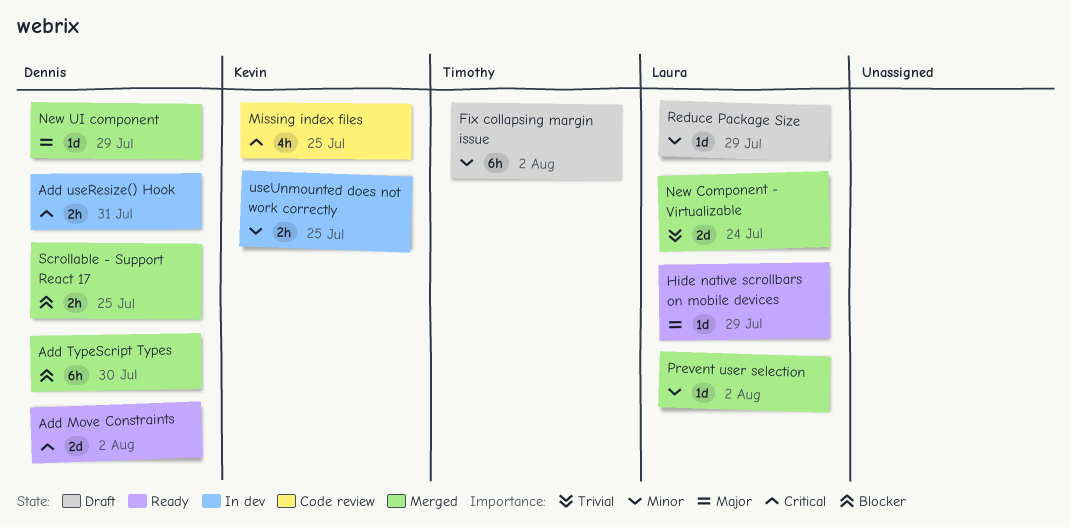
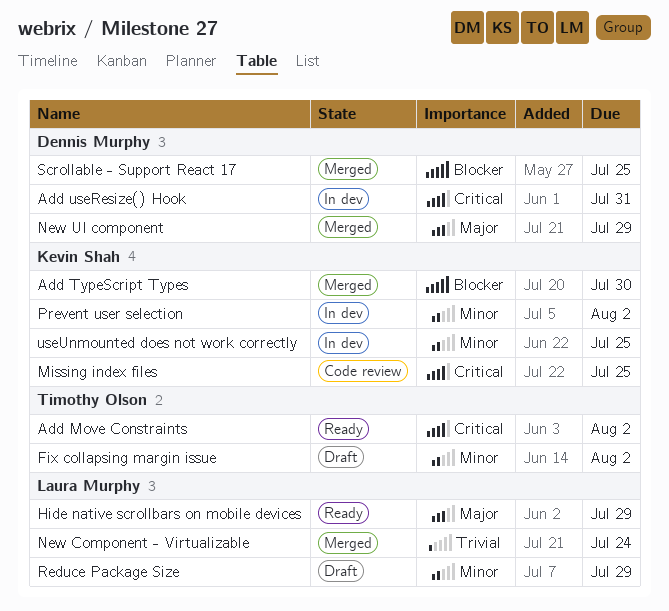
Add Move Constraints, owner: Dennis Murphy -> Timothy Olson
Add TypeScript Types, owner: Dennis Murphy -> Kevin Shah
Prevent user selection, status: Merged -> In dev
Prevent user selection, owner: Laura Murphy -> Kevin Shah

